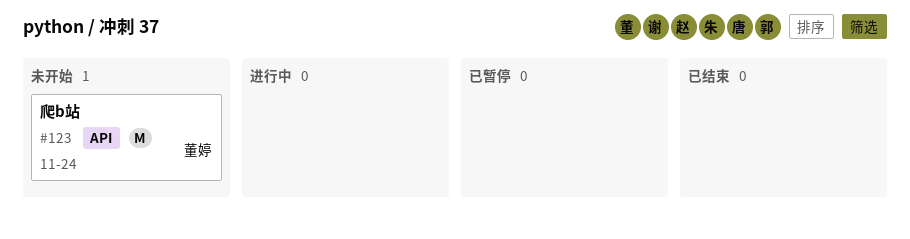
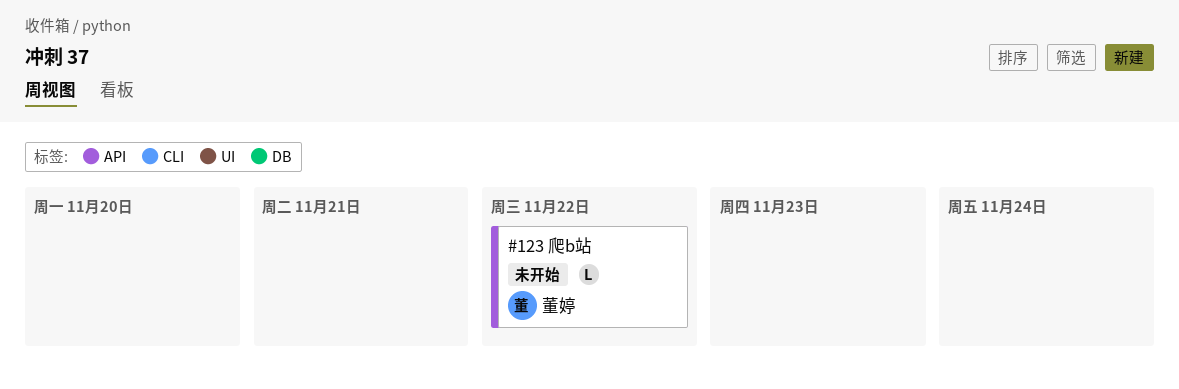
#123, estimate: M -> L
#123, due: Nov 24 -> Nov 22

